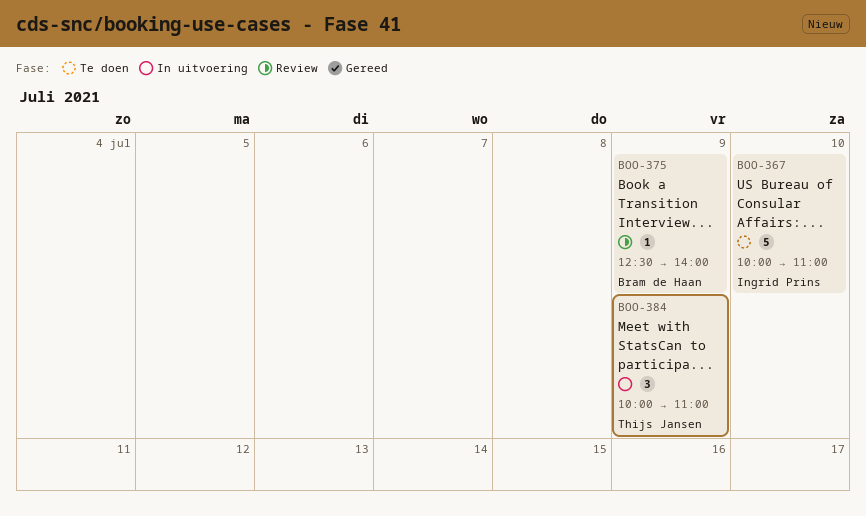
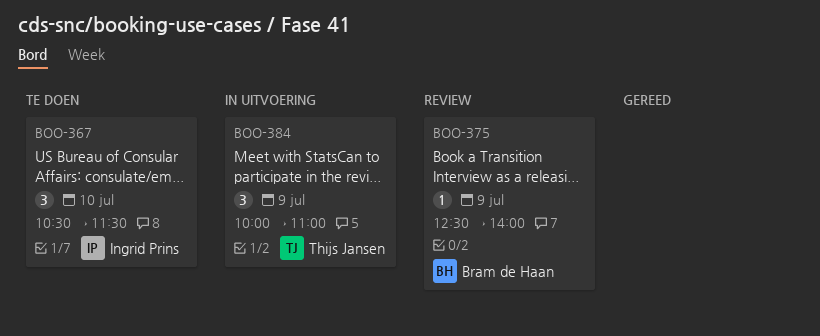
BOO-367, estimate: 5 -> 3
BOO-367, begins: 10:00 -> 10:30
BOO-367, ends: 11:00 -> 11:30

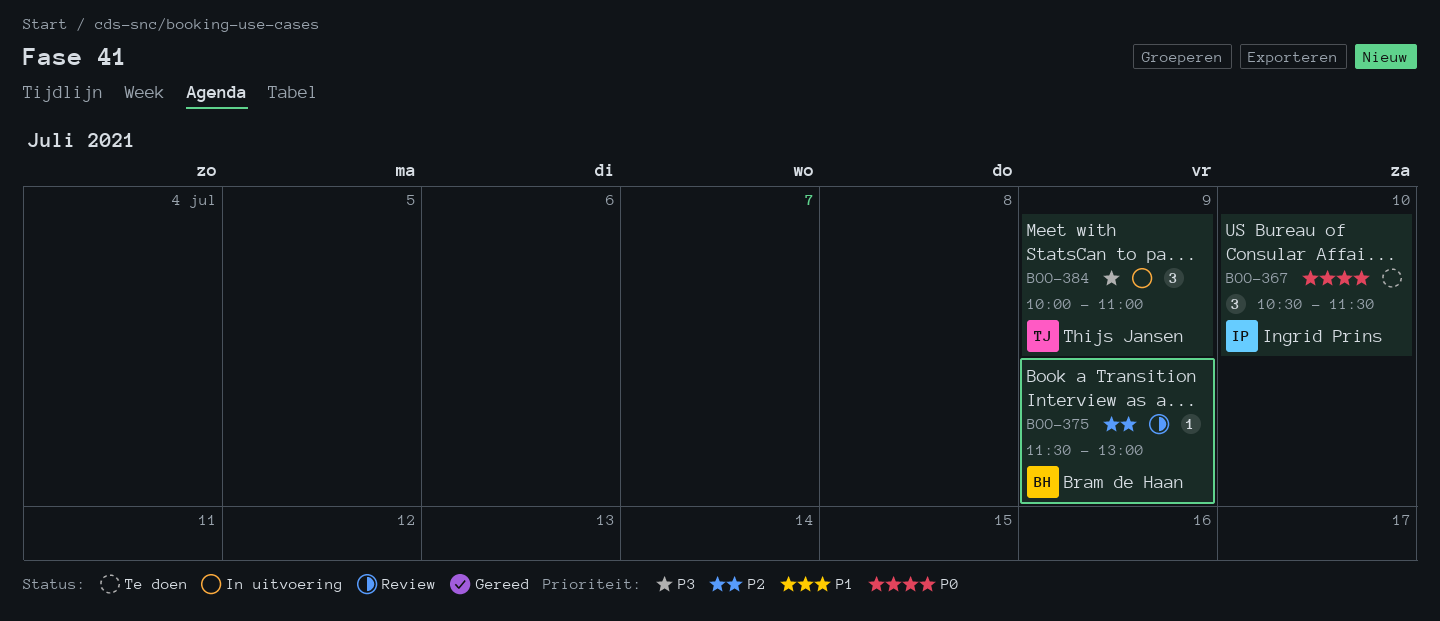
BOO-375, begins: 12:30 -> 11:30
BOO-375, ends: 14:00 -> 13:00

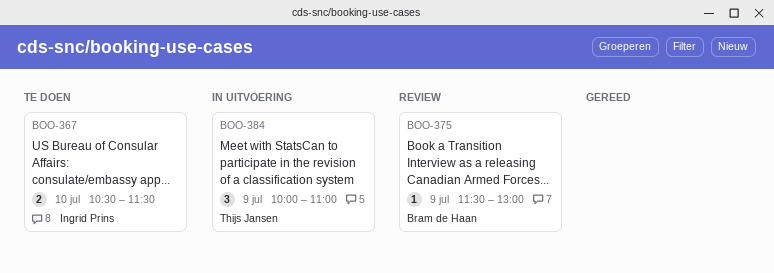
BOO-367, estimate: 3 -> 2

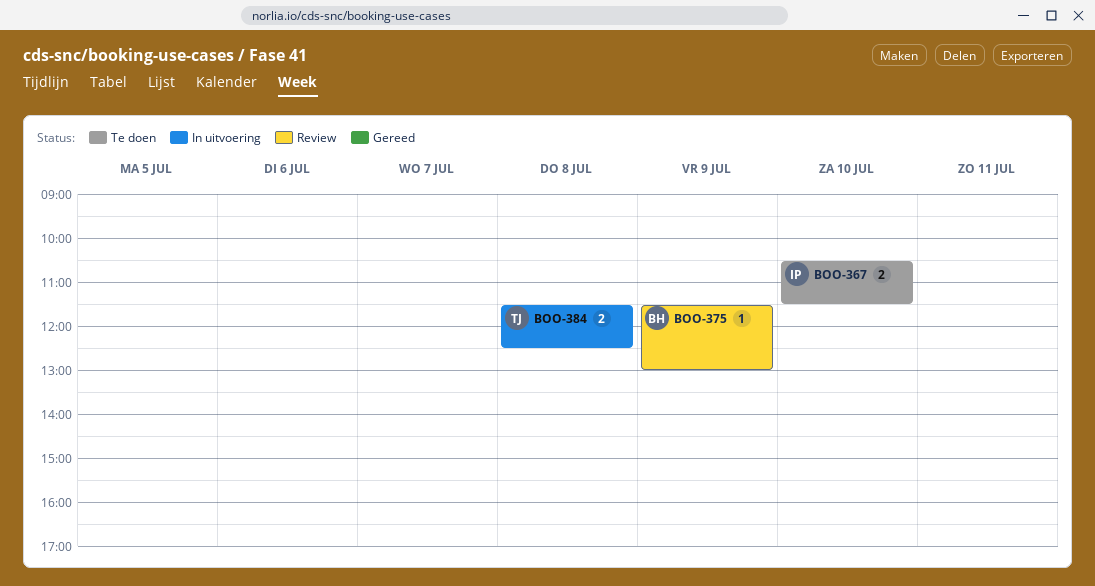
BOO-384, estimate: 3 -> 2
BOO-384, day: Jul 9 -> Jul 8
BOO-384, begins: 10:00 -> 11:30
BOO-384, ends: 11:00 -> 12:30

